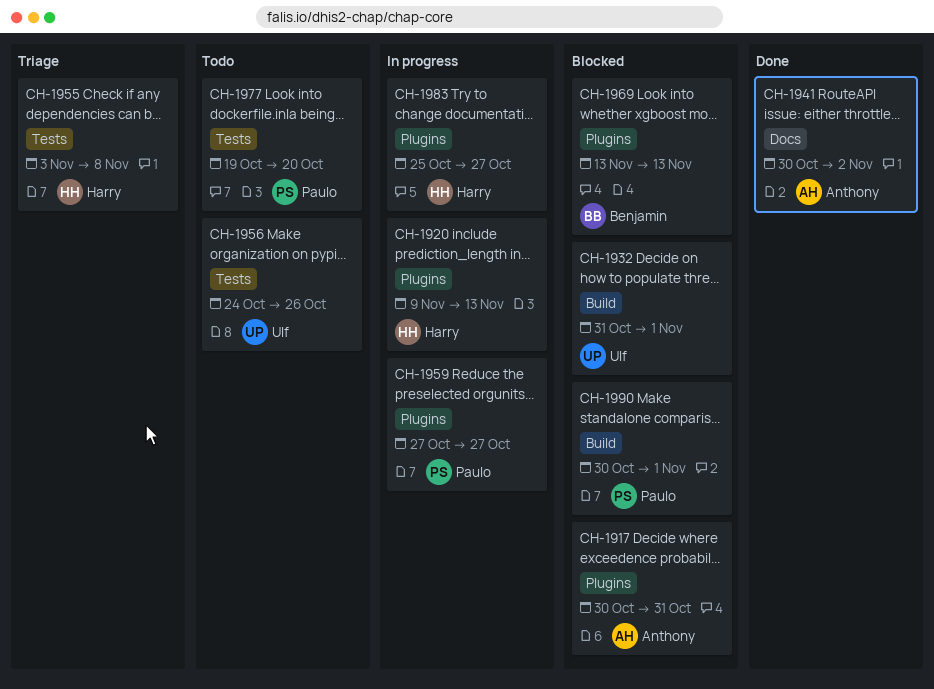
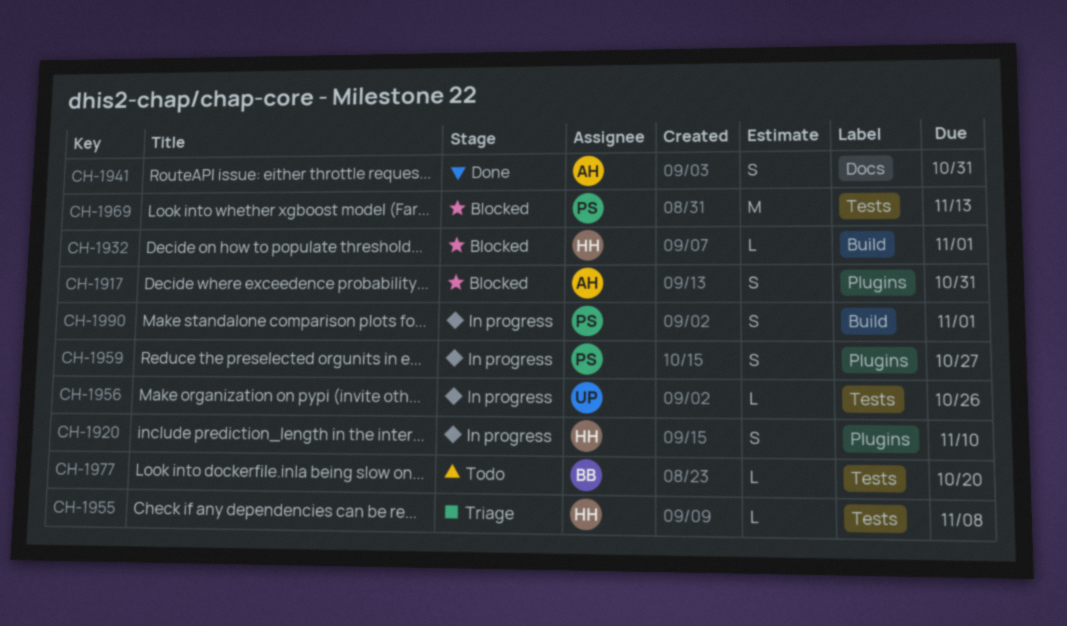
CH-1920, due: Nov 13 -> Nov 10
CH-1932, owner: Ulf -> Harry
CH-1941, due: Nov 2 -> Oct 31
CH-1956, status: Todo -> In progress
CH-1969, owner: Benjamin -> Paulo
CH-1969, label: Plugins -> Tests
CH-1977, owner: Paulo -> Benjamin
CH-1983: present -> none
CH-1990, status: Blocked -> In progress

